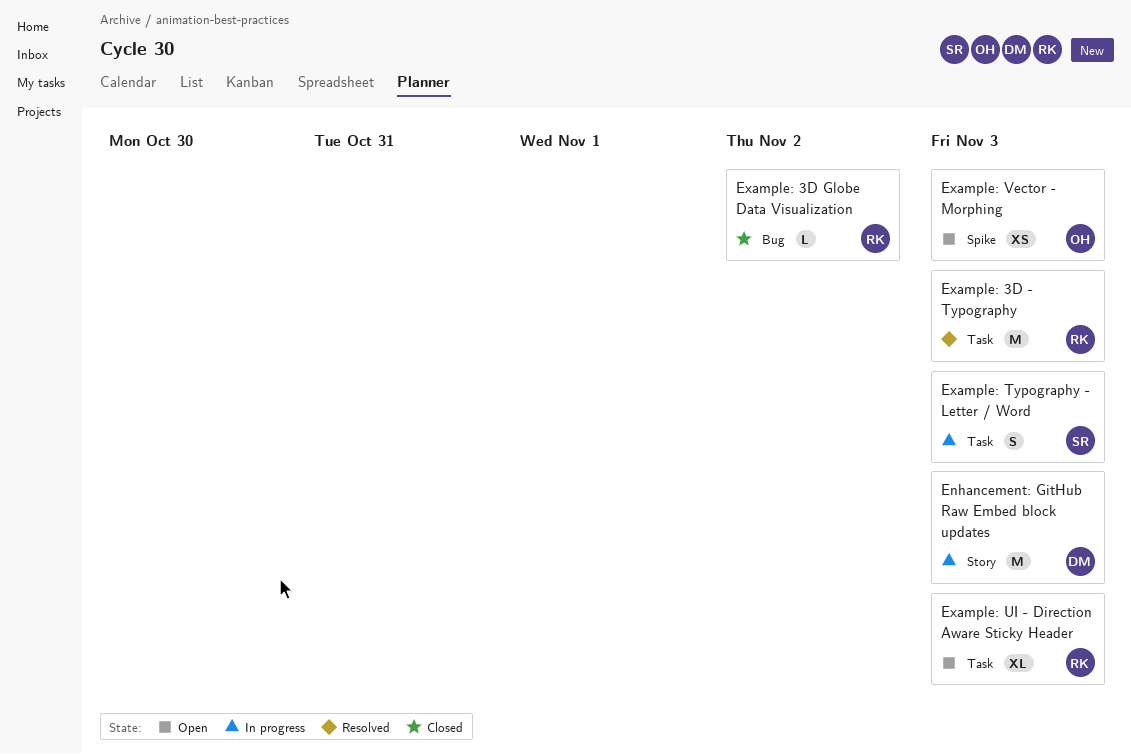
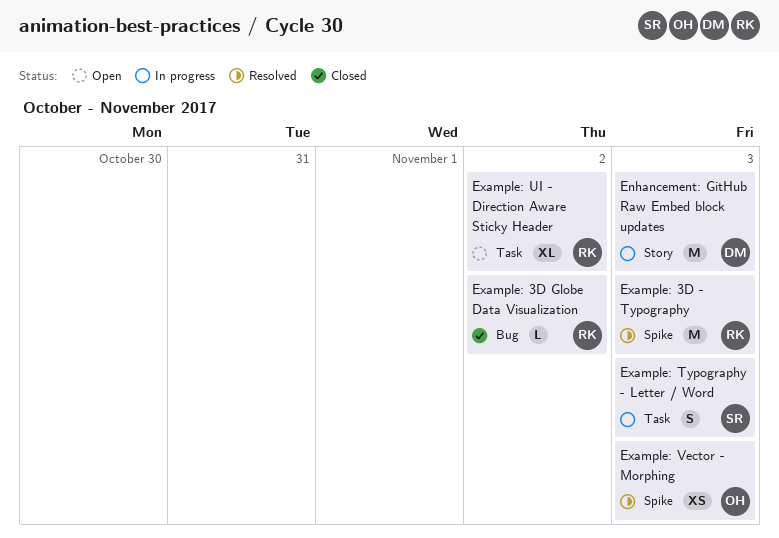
Example: 3D - Typography, label: Task -> Spike
Example: UI - Direction Aware Sticky Header, due: Nov 3 -> Nov 2
Example: Vector - Morphing, status: Open -> Resolved

